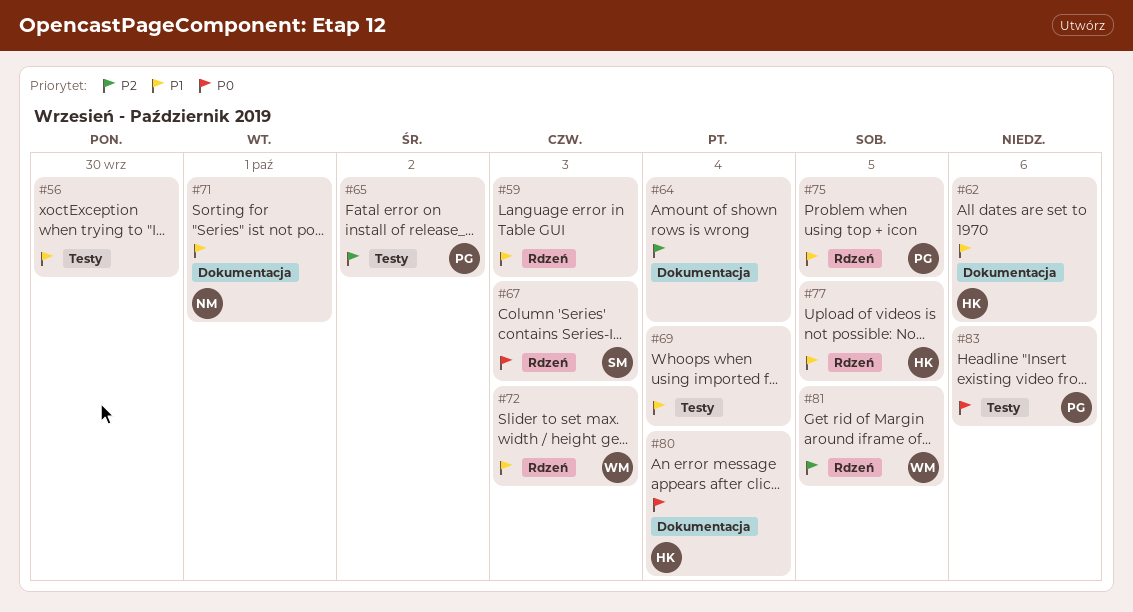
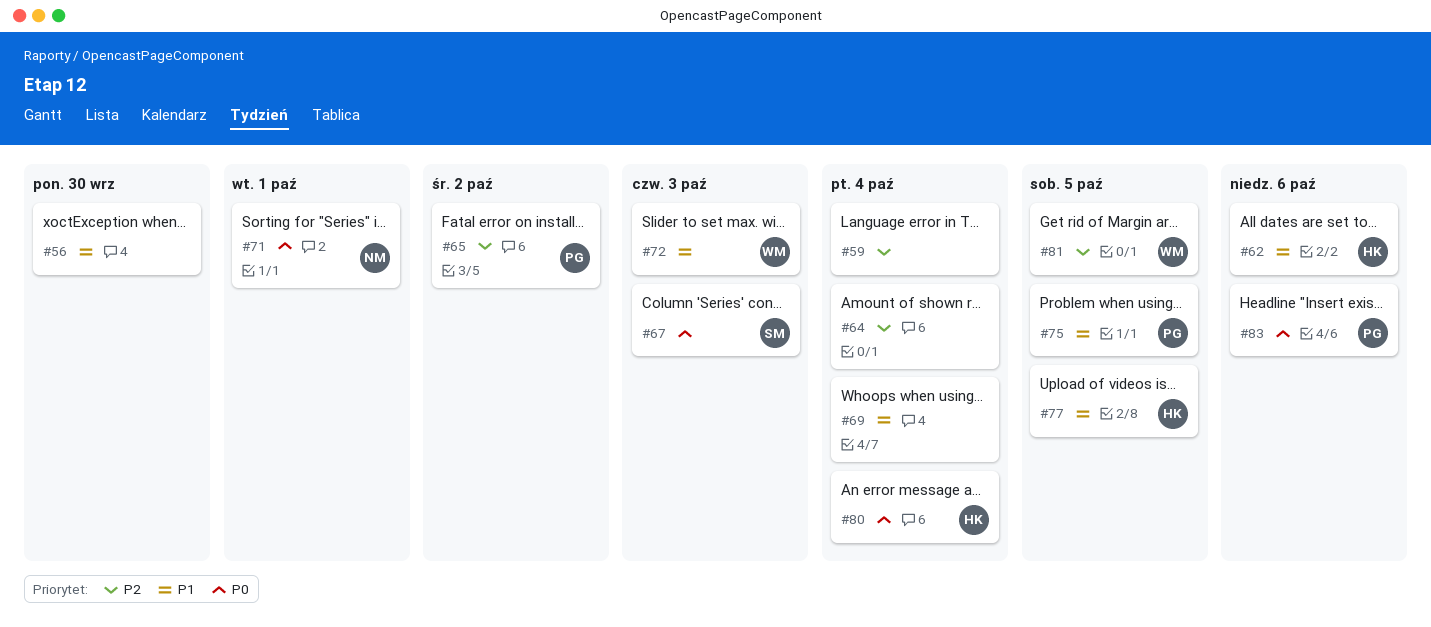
#59, priority: P1 -> P2
#59, due: Oct 3 -> Oct 4
#71, priority: P1 -> P0

